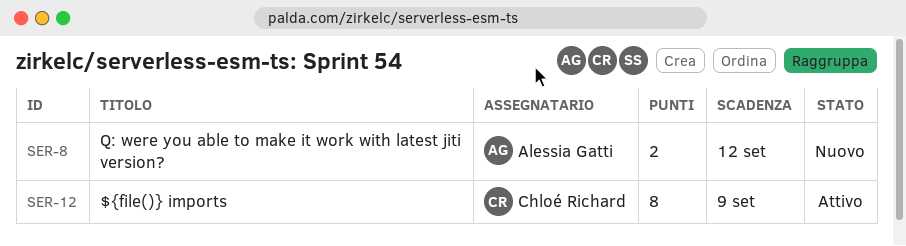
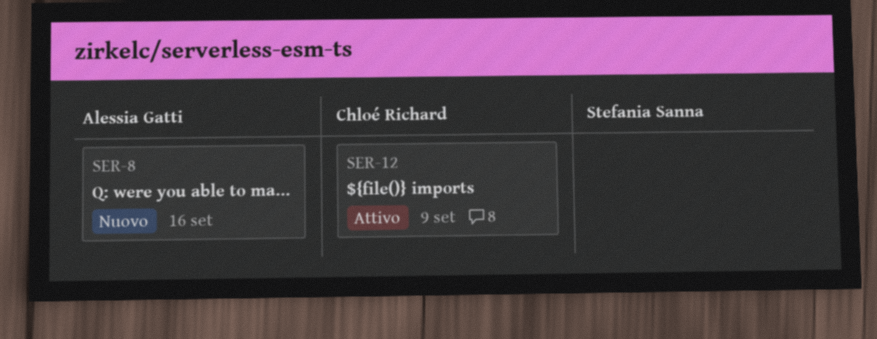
SER-8, due: Sep 12 -> Sep 16

